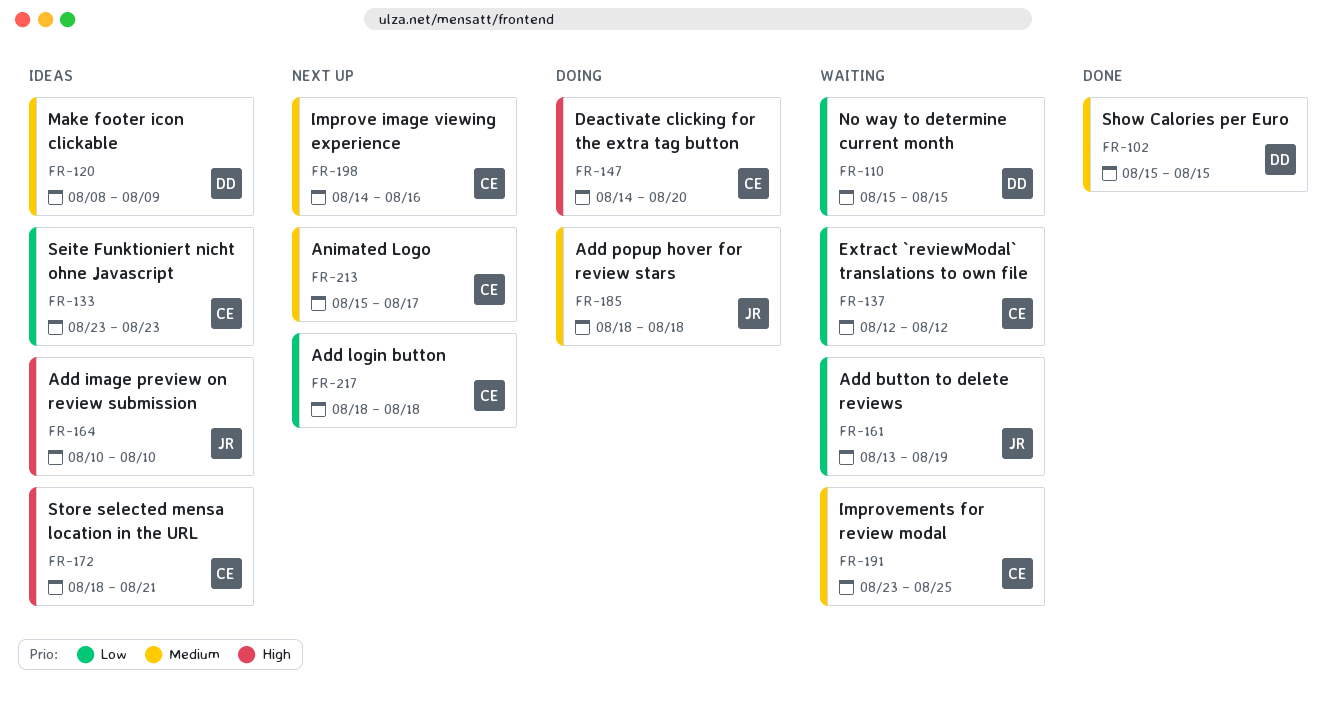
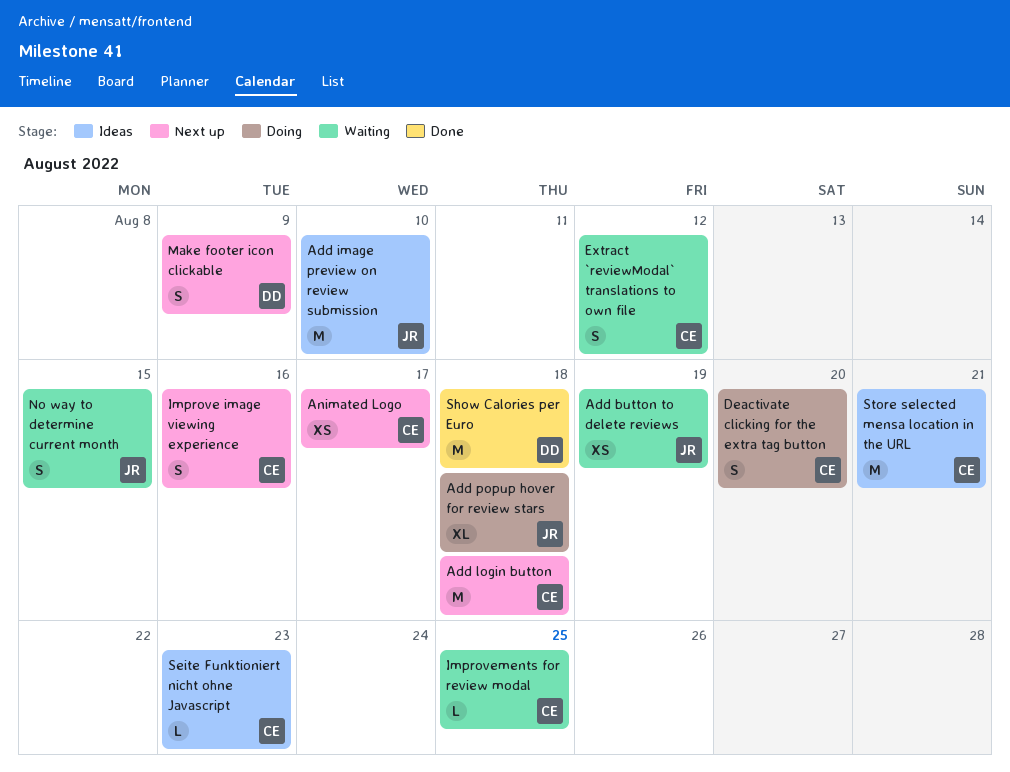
Make footer icon clickable, status: Ideas -> Next up
No way to determine current month, owner: DD -> JR
Show Calories per Euro, due: Aug 15 -> Aug 18

